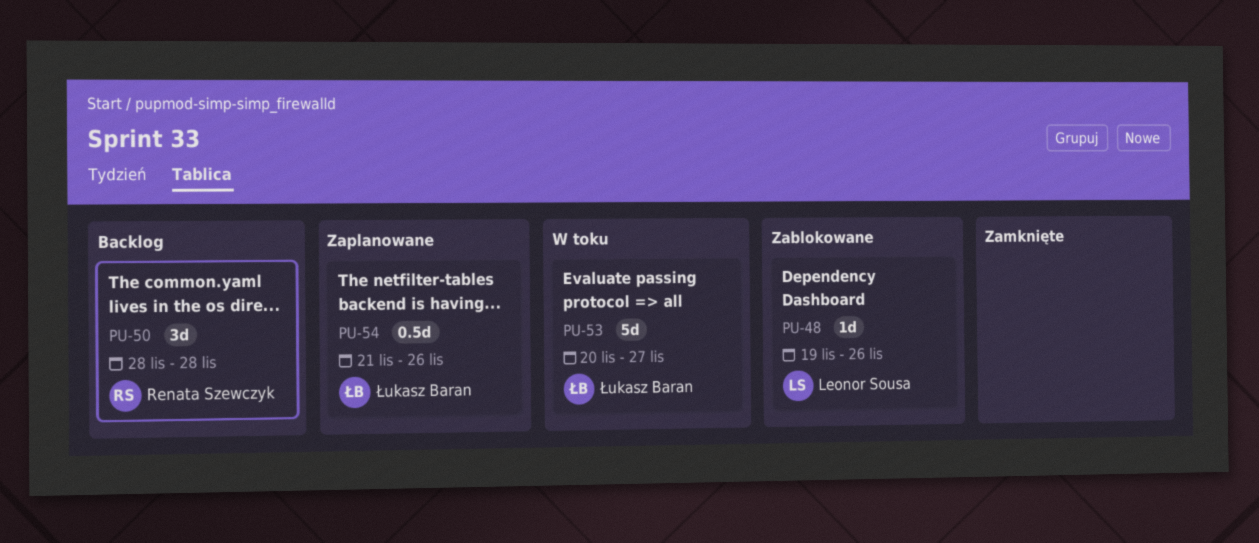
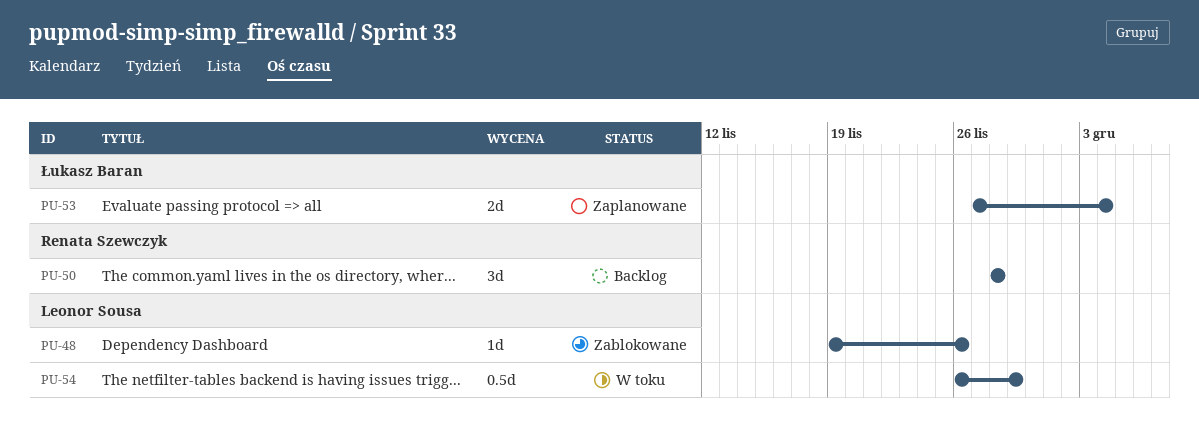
PU-53, status: W toku -> Zaplanowane
PU-53, estimate: 5d -> 2d
PU-53, start: Nov 20 -> Nov 27
PU-53, due: Nov 27 -> Dec 4
PU-54, status: Zaplanowane -> W toku
PU-54, owner: Łukasz Baran -> Leonor Sousa
PU-54, start: Nov 21 -> Nov 26
PU-54, due: Nov 26 -> Nov 29

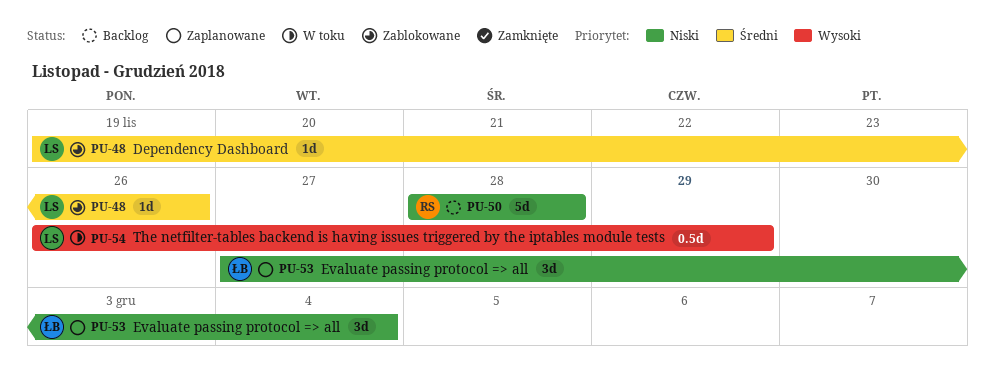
PU-50, estimate: 3d -> 5d
PU-53, estimate: 2d -> 3d

